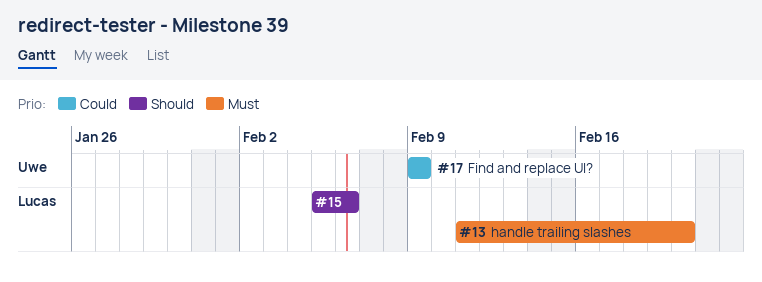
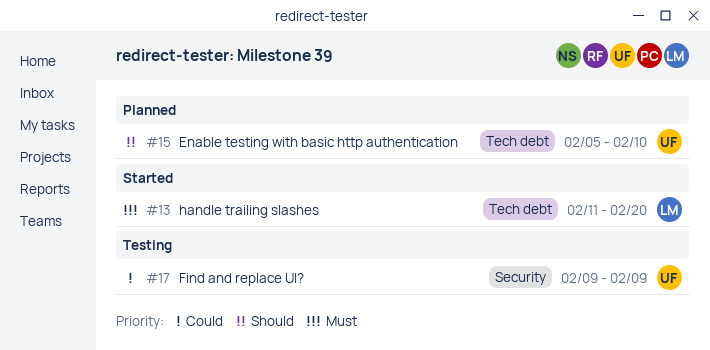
#15, owner: Lucas -> Uwe
#15, due: Feb 6 -> Feb 10

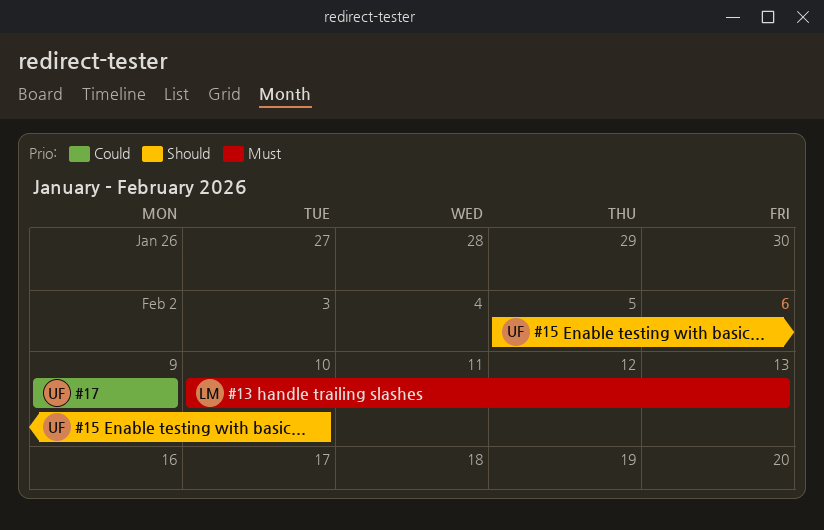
#13, start: Feb 11 -> Feb 10
#13, due: Feb 20 -> Feb 13

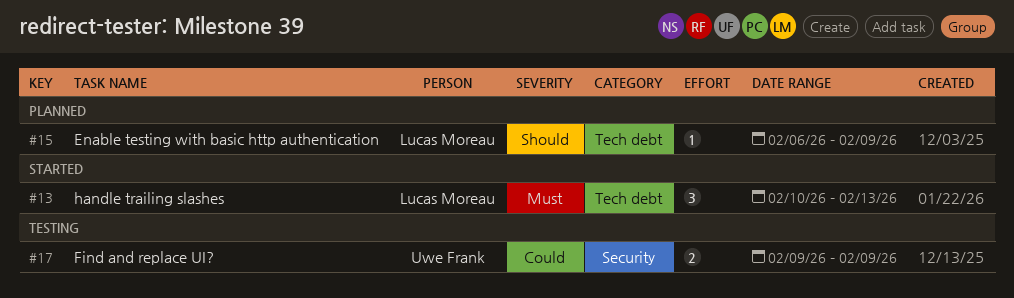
#15, owner: Uwe Frank -> Lucas Moreau
#15, start: Feb 5 -> Feb 6
#15, due: Feb 10 -> Feb 9

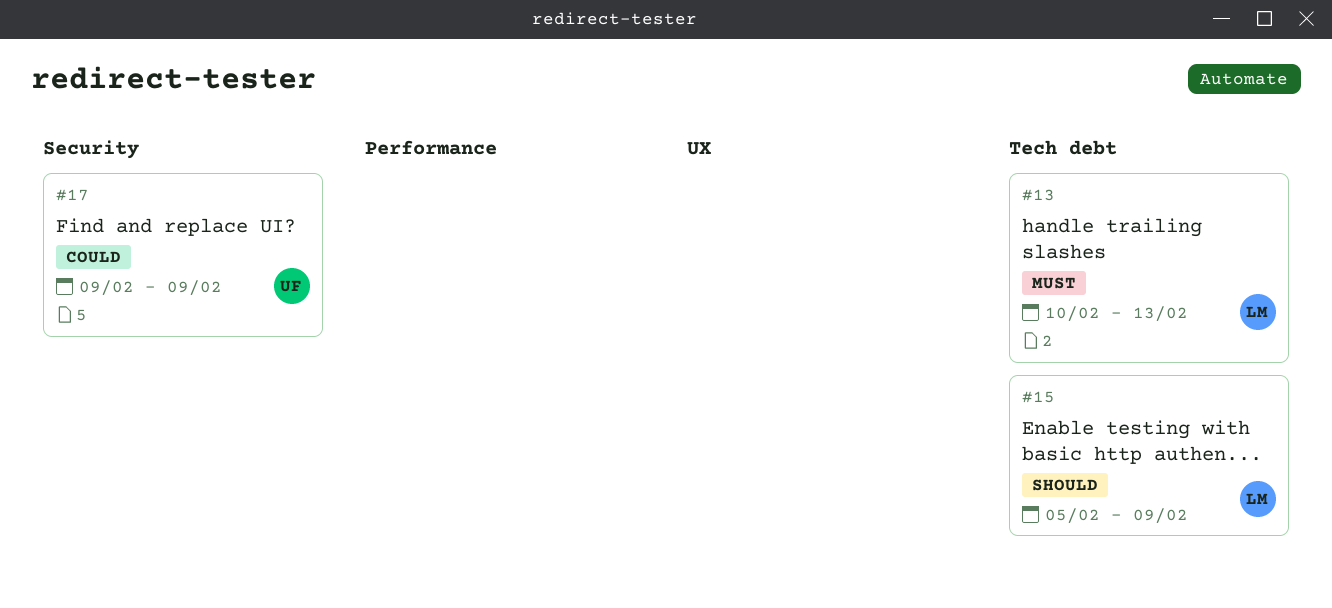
#15, start: Feb 6 -> Feb 5

